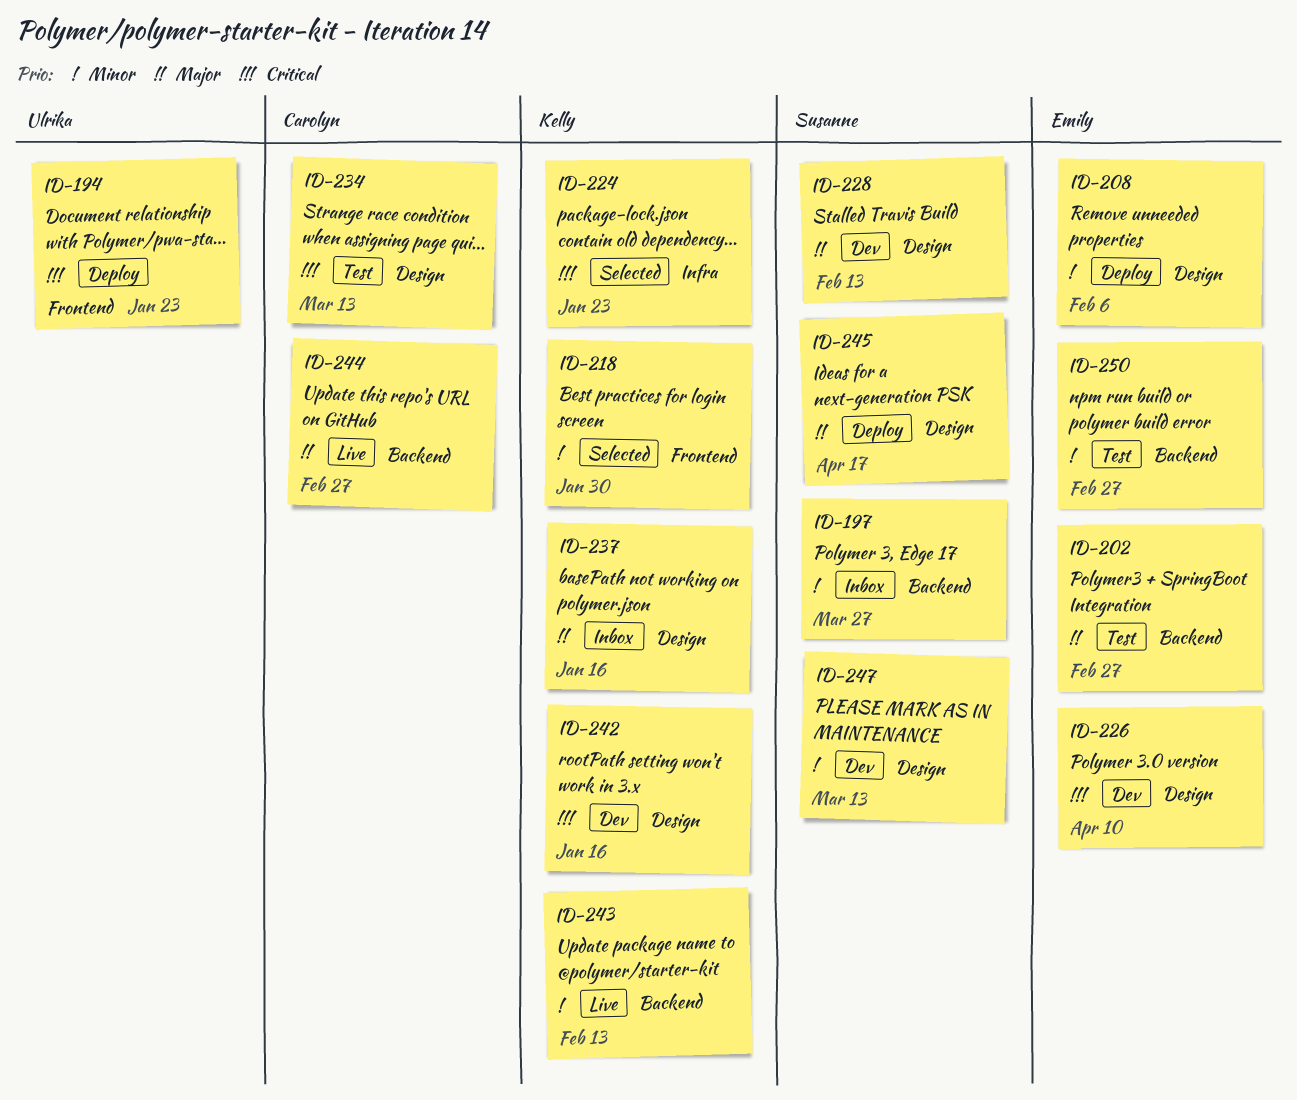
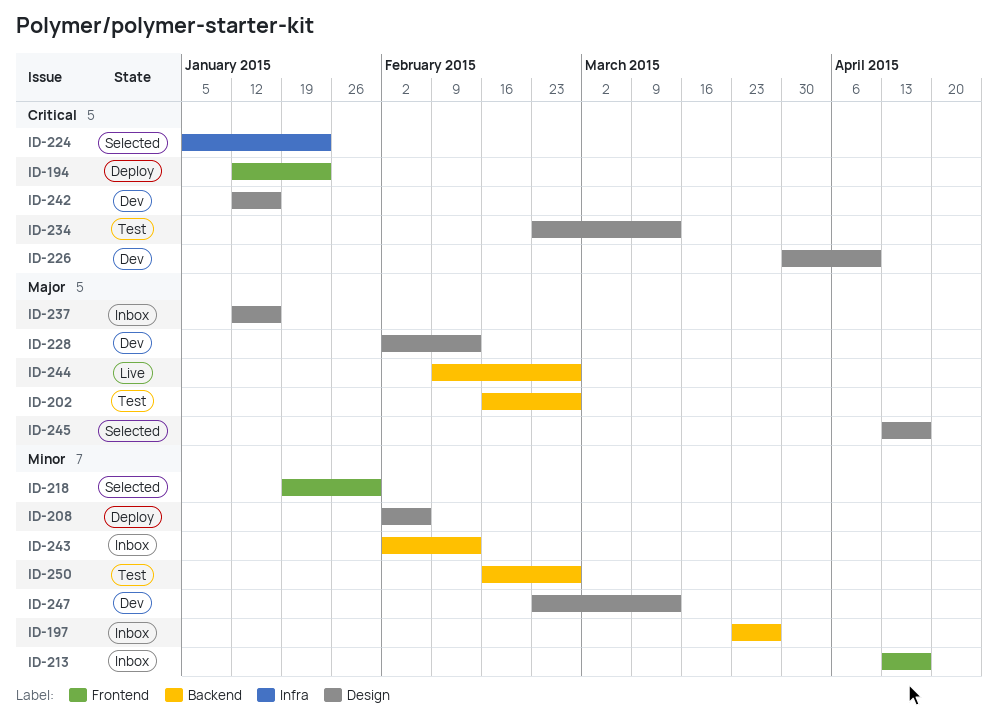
ID-213: none -> present
ID-243, status: Live -> Inbox
ID-245, status: Deploy -> Selected

